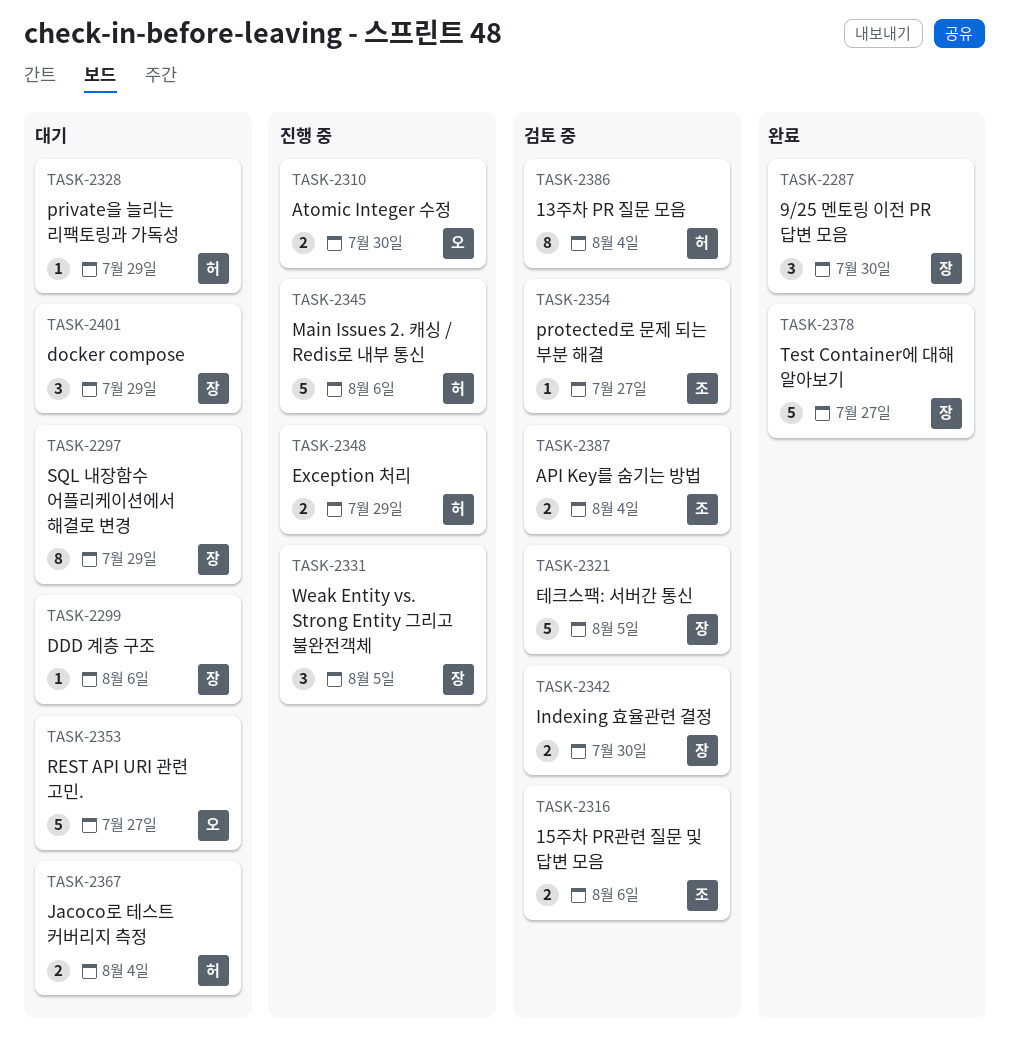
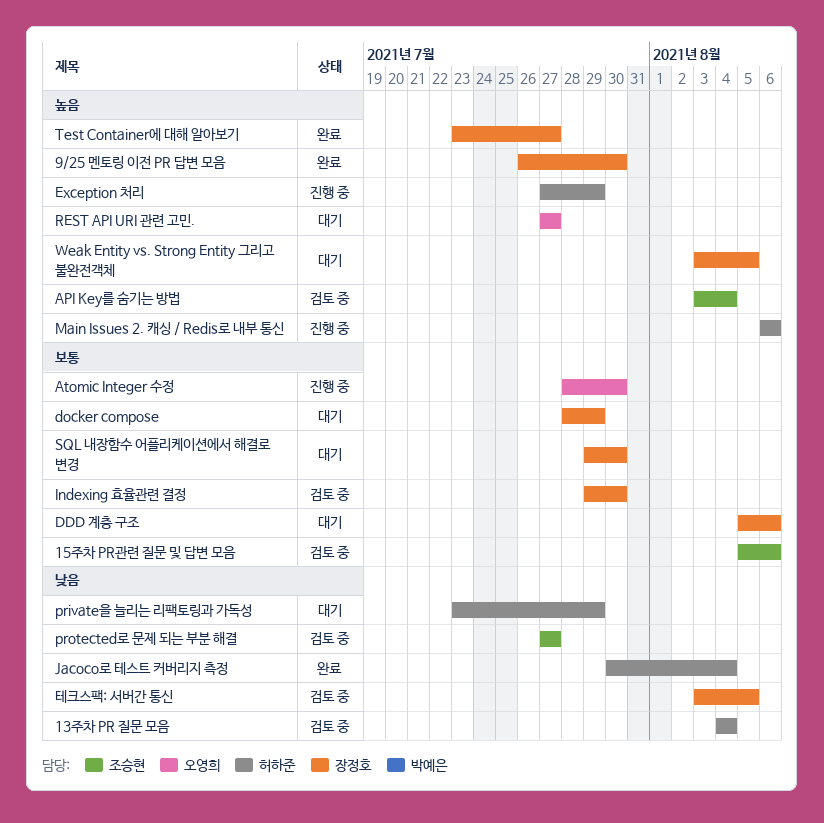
Jacoco로 테스트 커버리지 측정, status: 대기 -> 완료
SQL 내장함수 어플리케이션에서 해결로 변경, due: Jul 29 -> Jul 30
Weak Entity vs. Strong Entity 그리고 불완전객체, status: 진행 중 -> 대기

